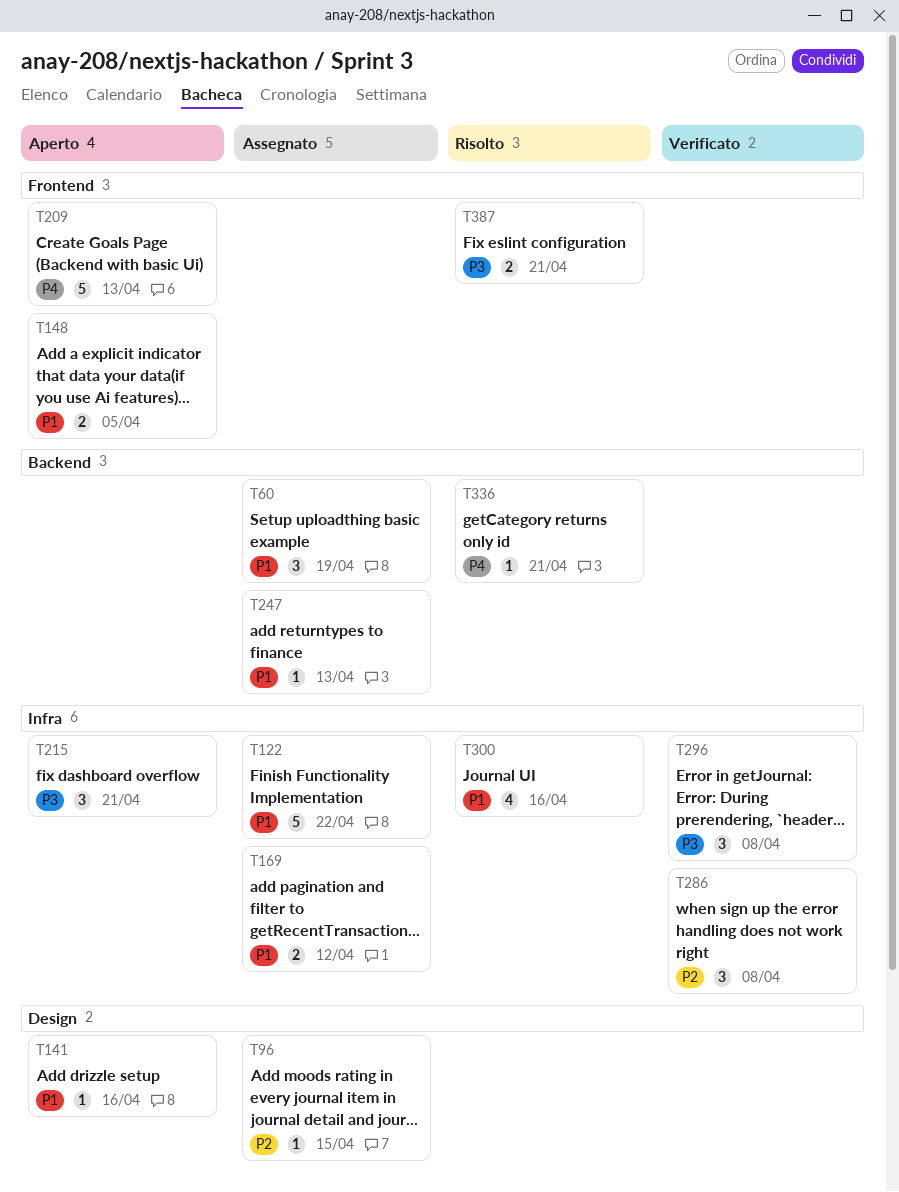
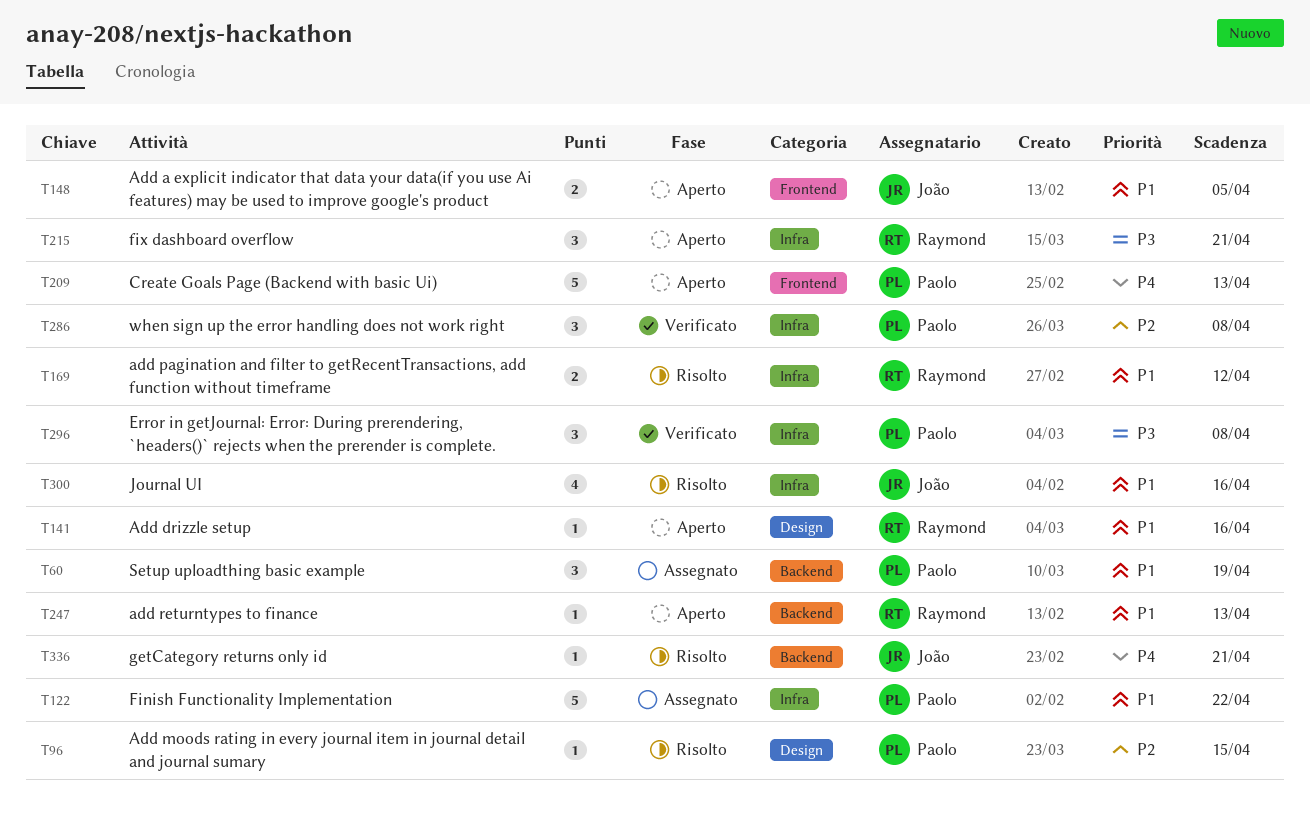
T96, status: Assegnato -> Risolto
T169, status: Assegnato -> Risolto
T247, status: Assegnato -> Aperto
T387: present -> none

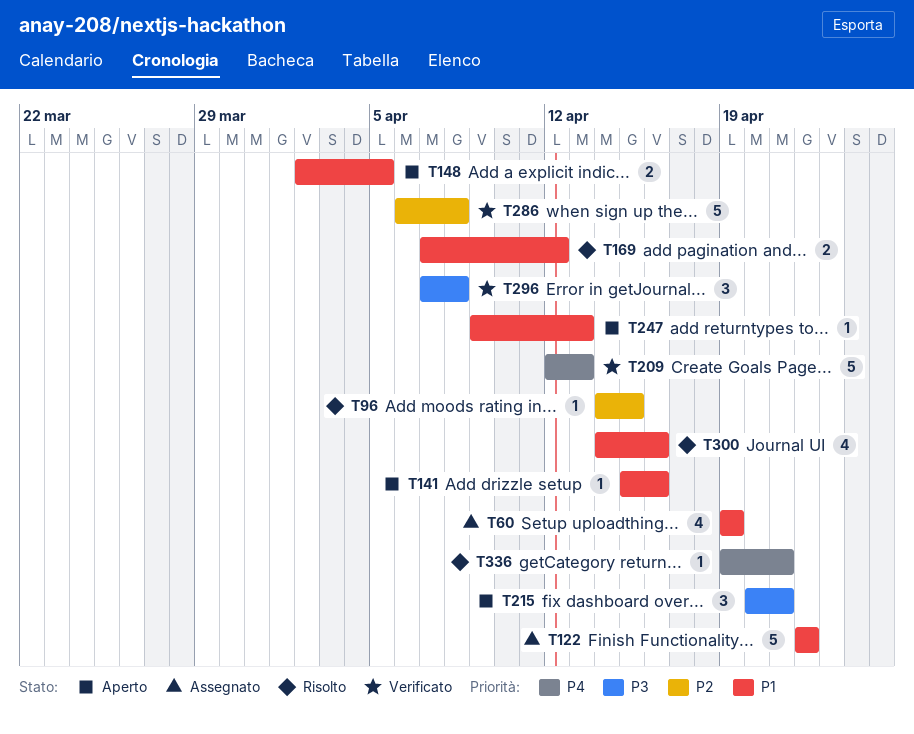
T60, estimate: 3 -> 4
T209, status: Aperto -> Verificato
T286, estimate: 3 -> 5

